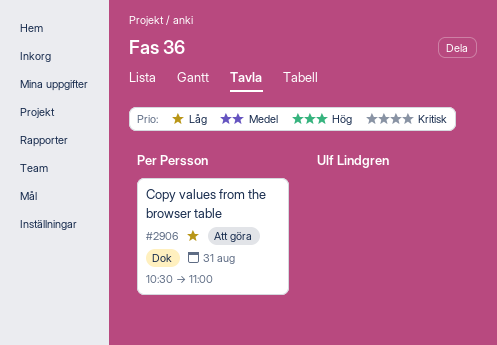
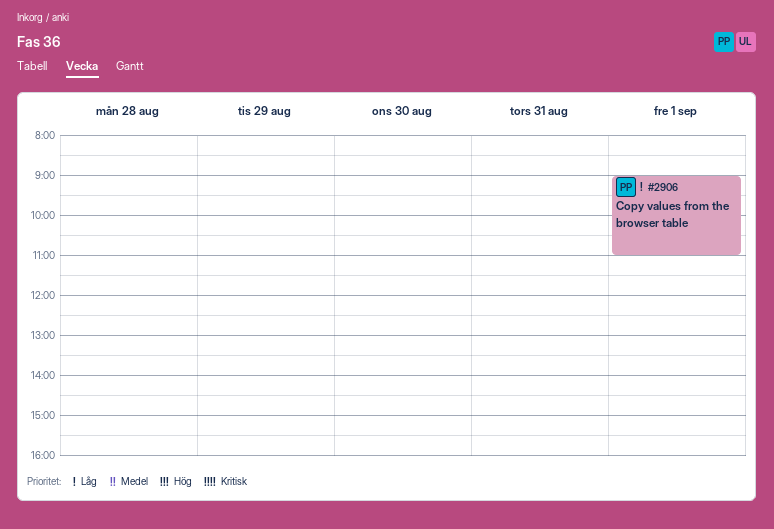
#2906, day: Aug 31 -> Sep 1
#2906, begins: 10:30 -> 09:00

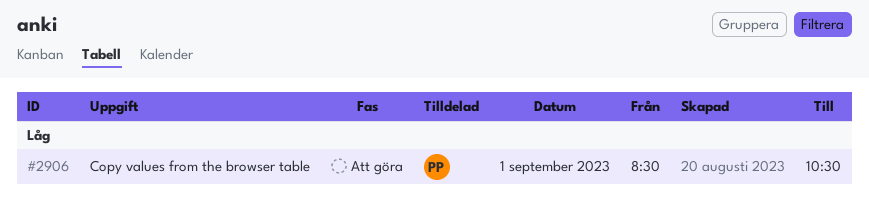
#2906, begins: 09:00 -> 08:30
#2906, ends: 11:00 -> 10:30

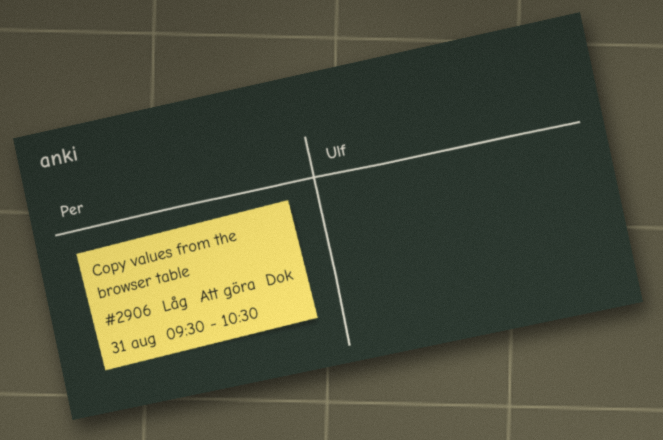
#2906, day: Sep 1 -> Aug 31
#2906, begins: 08:30 -> 09:30

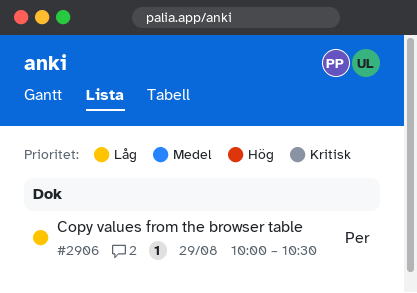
#2906, day: Aug 31 -> Aug 29
#2906, begins: 09:30 -> 10:00

